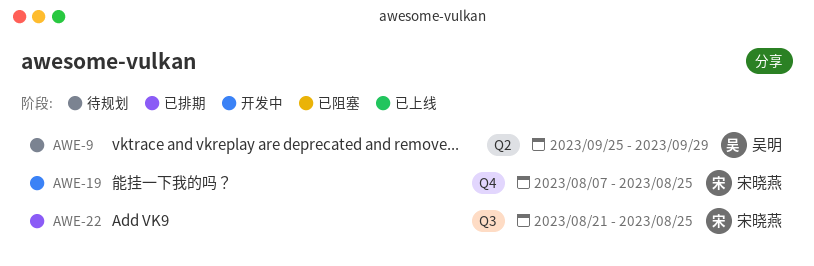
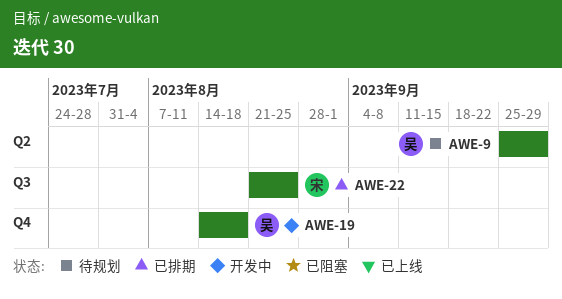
AWE-19, owner: 宋晓燕 -> 吴明
AWE-19, start: Aug 7 -> Aug 14
AWE-19, due: Aug 25 -> Aug 18

